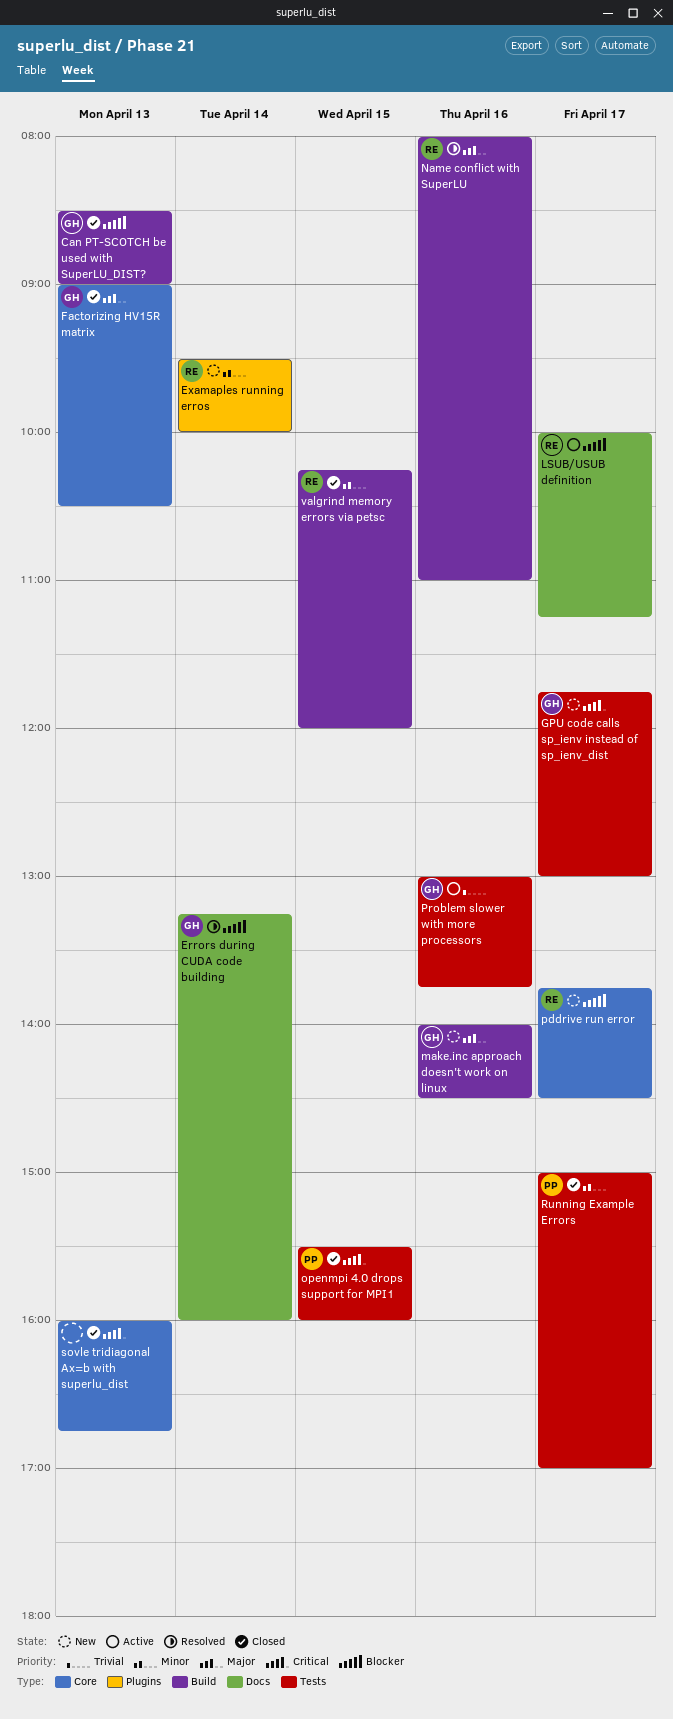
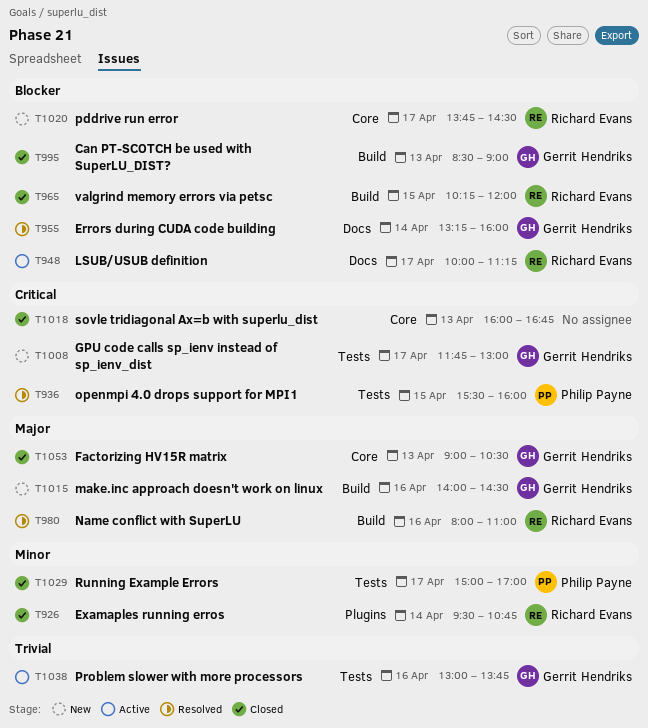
Examaples running erros, status: New -> Closed
Examaples running erros, ends: 10:00 -> 10:45
openmpi 4.0 drops support for MPI1, status: Closed -> Resolved
valgrind memory errors via petsc, priority: Minor -> Blocker

